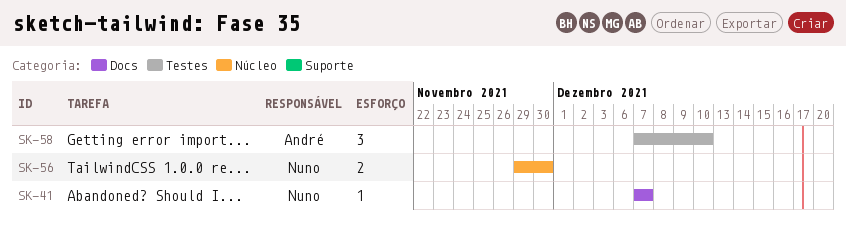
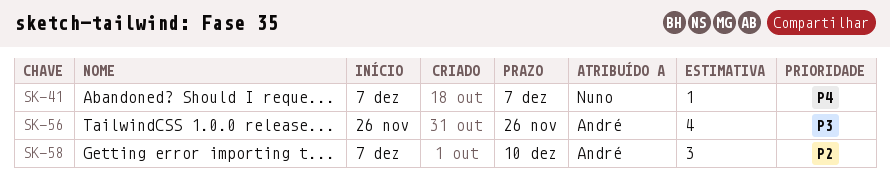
SK-56, owner: Nuno -> André
SK-56, estimate: 2 -> 4
SK-56, start: Nov 29 -> Nov 26
SK-56, due: Nov 30 -> Nov 26

